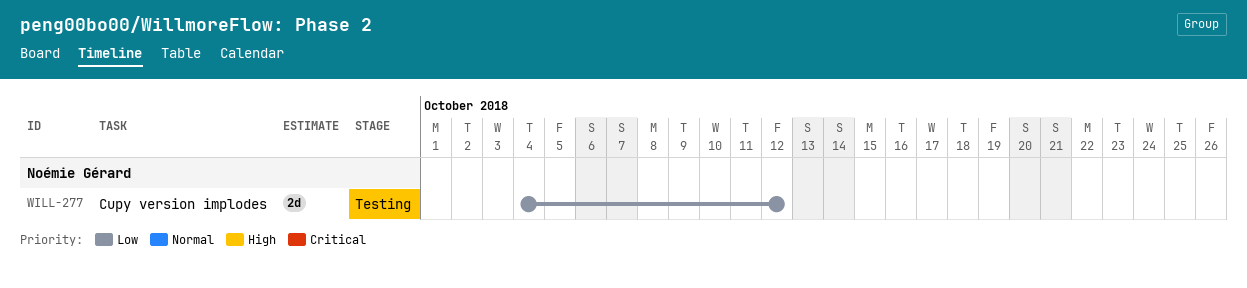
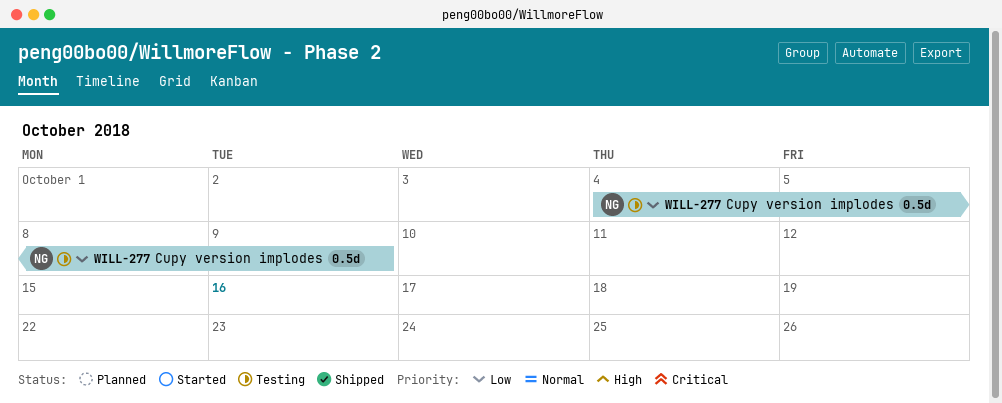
WILL-277, estimate: 2d -> 0.5d
WILL-277, due: Oct 12 -> Oct 9

